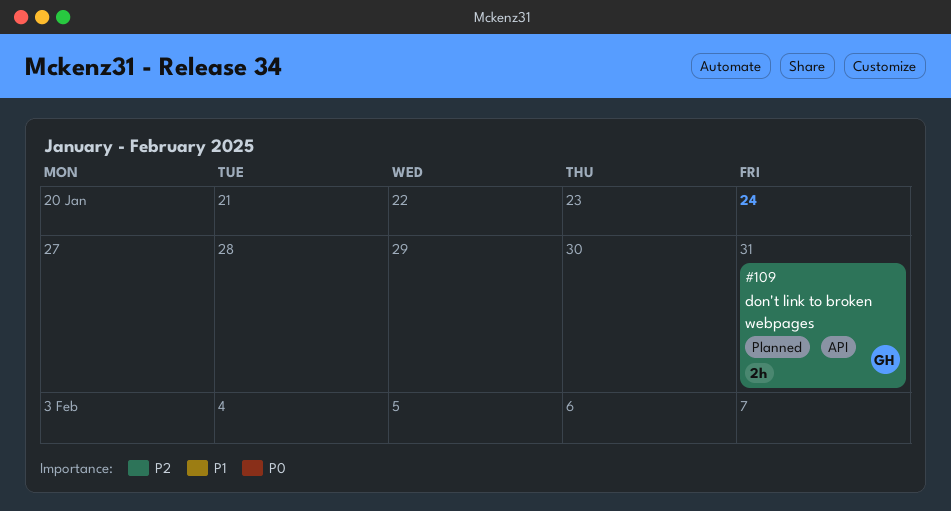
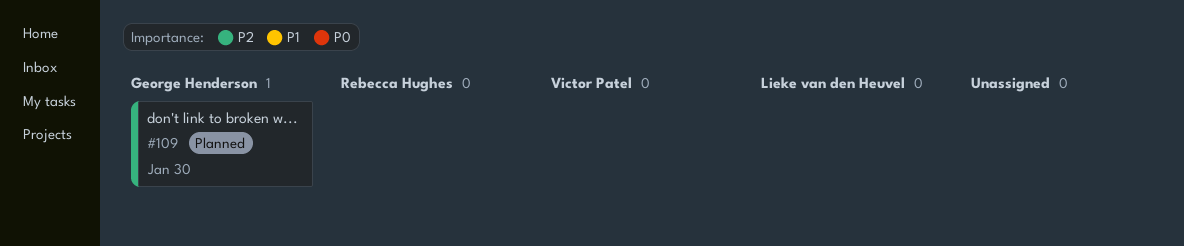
#109, due: Jan 31 -> Jan 30

